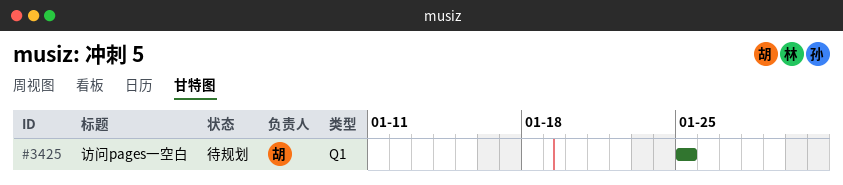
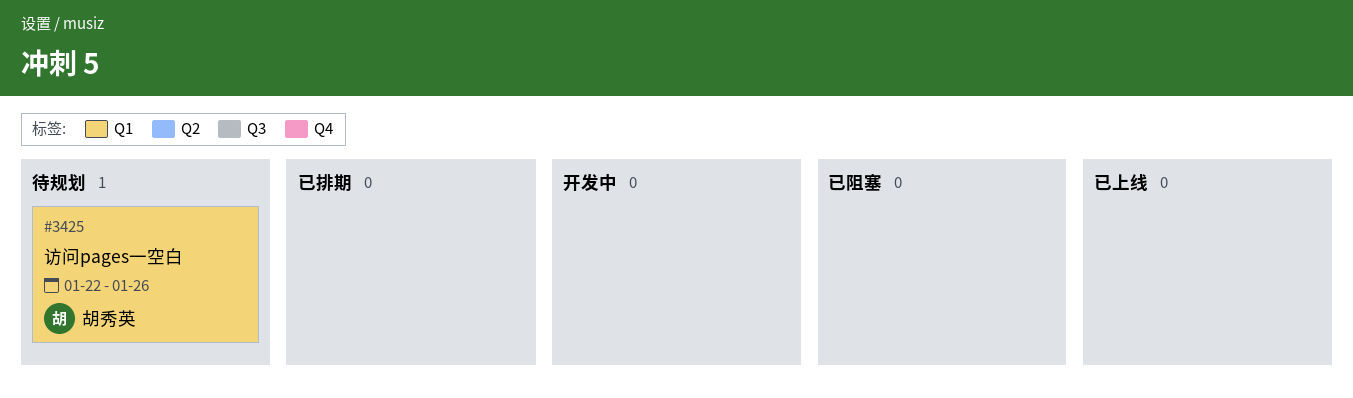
#3425, start: Jan 25 -> Jan 22
#3425, due: Jan 25 -> Jan 26

